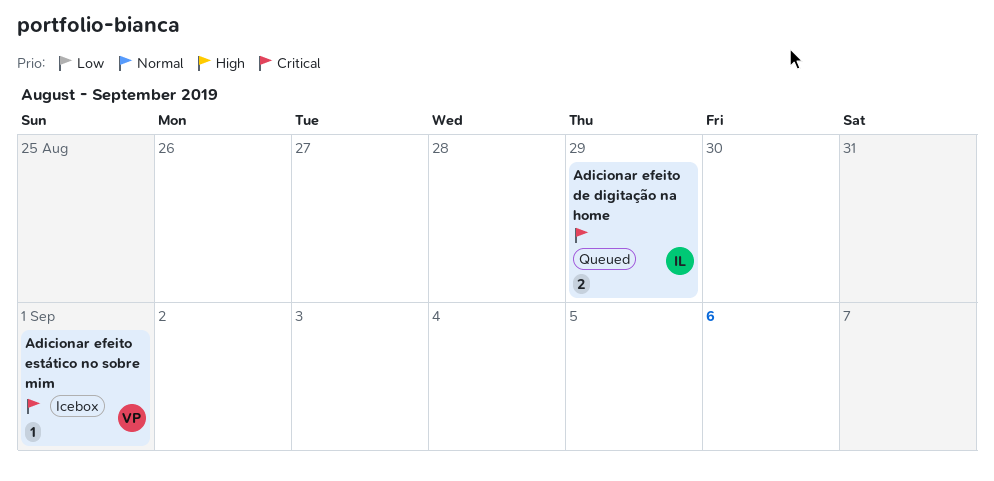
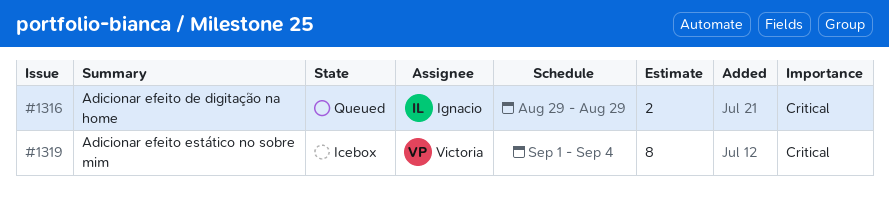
Adicionar efeito estático no sobre mim, estimate: 1 -> 8
Adicionar efeito estático no sobre mim, due: Sep 1 -> Sep 4

